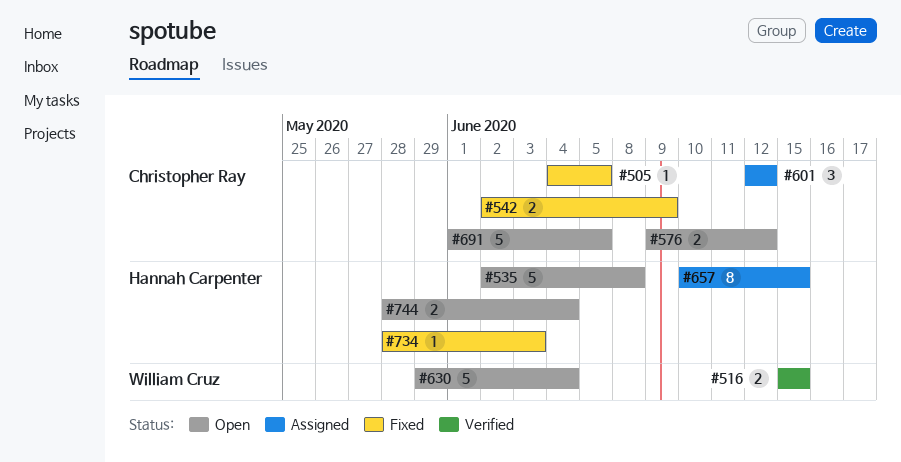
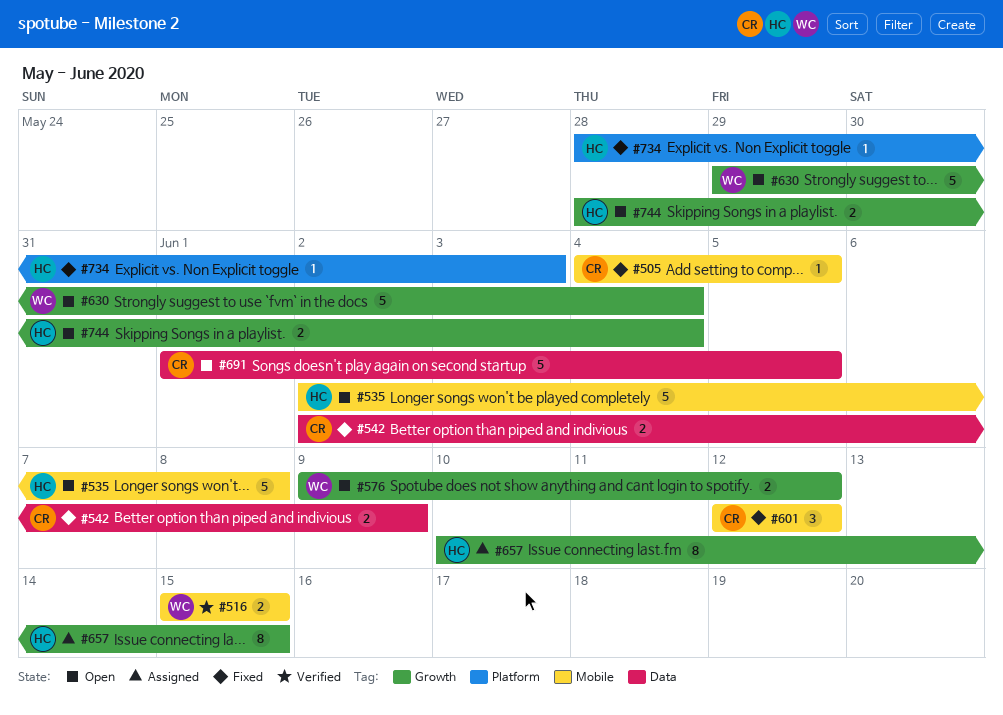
#576, owner: Christopher Ray -> William Cruz
#601, status: Assigned -> Fixed

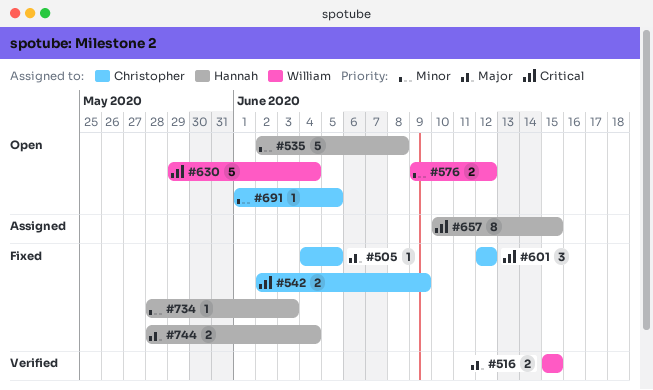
#691, estimate: 5 -> 1
#744, status: Open -> Fixed

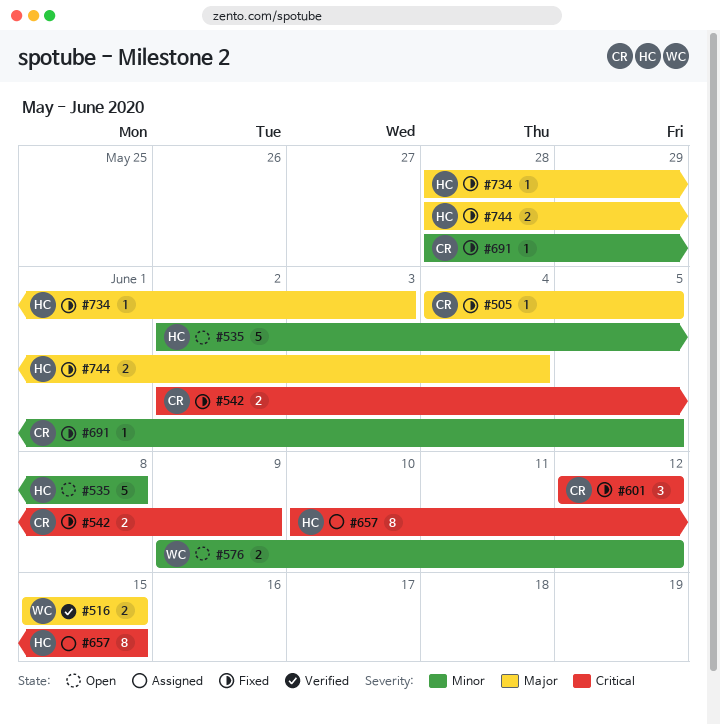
#630: present -> none
#691, status: Open -> Fixed
#691, start: Jun 1 -> May 28
#734, priority: Minor -> Major

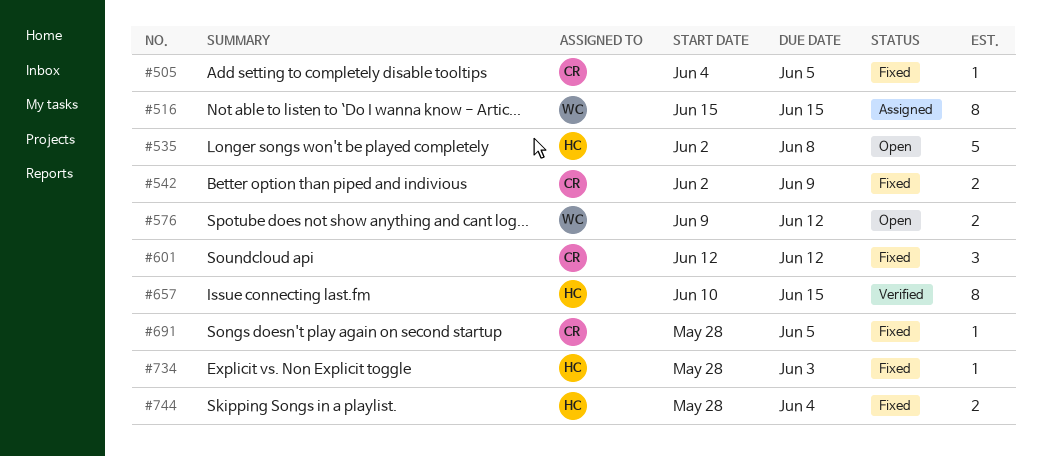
#516, status: Verified -> Assigned
#516, estimate: 2 -> 8
#657, status: Assigned -> Verified

